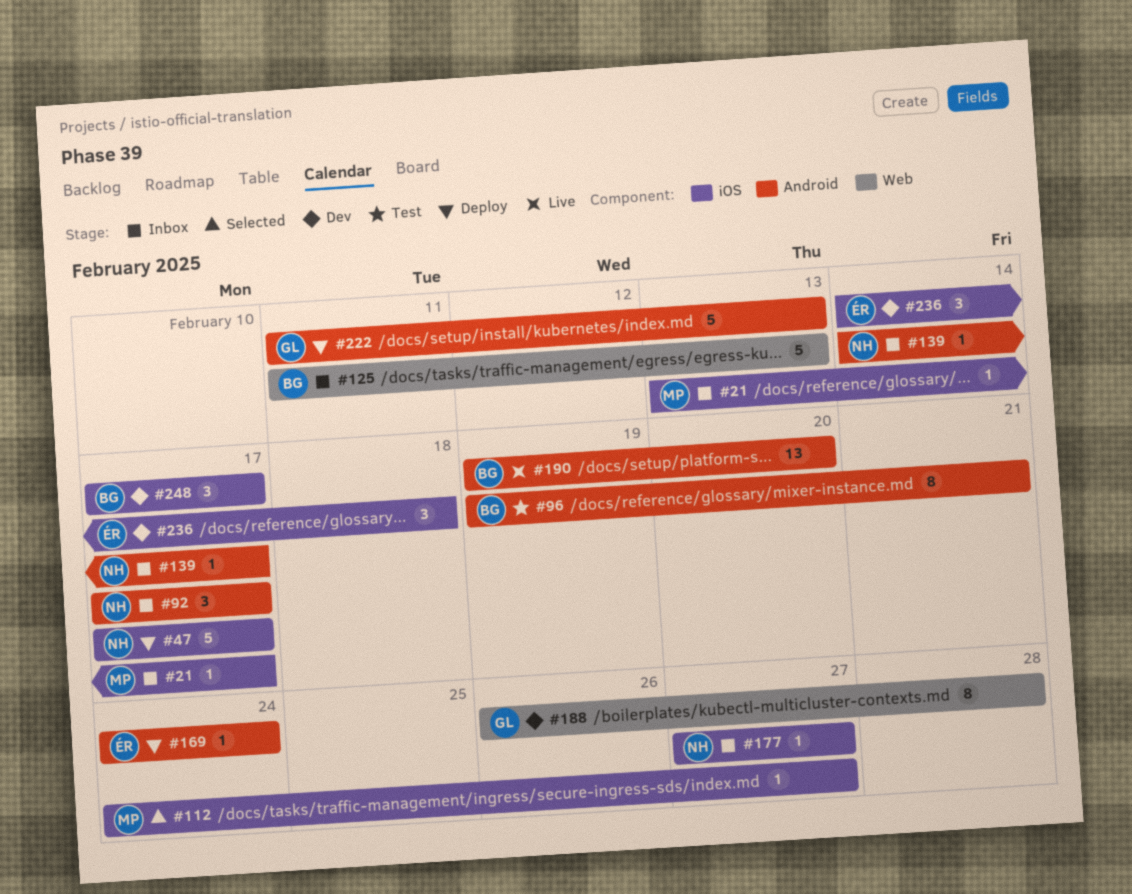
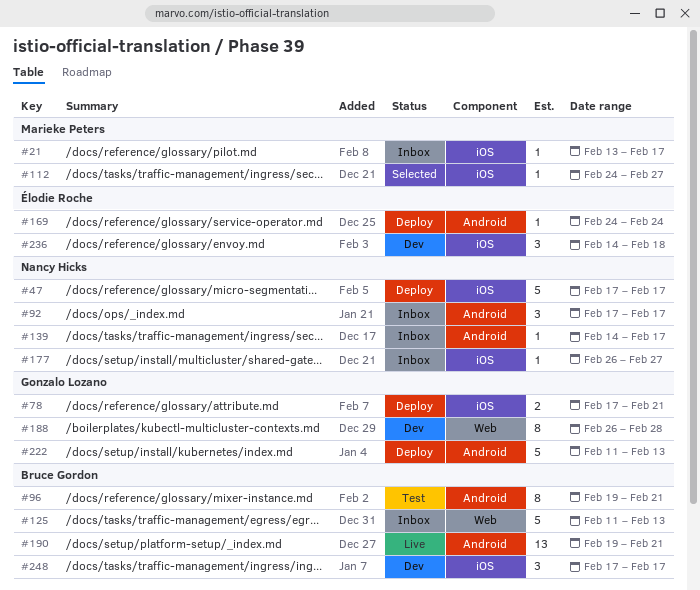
#78: none -> present
#177, start: Feb 27 -> Feb 26
#190, due: Feb 20 -> Feb 21

